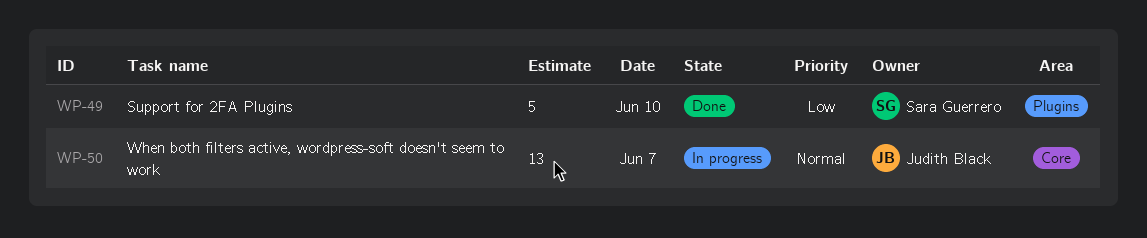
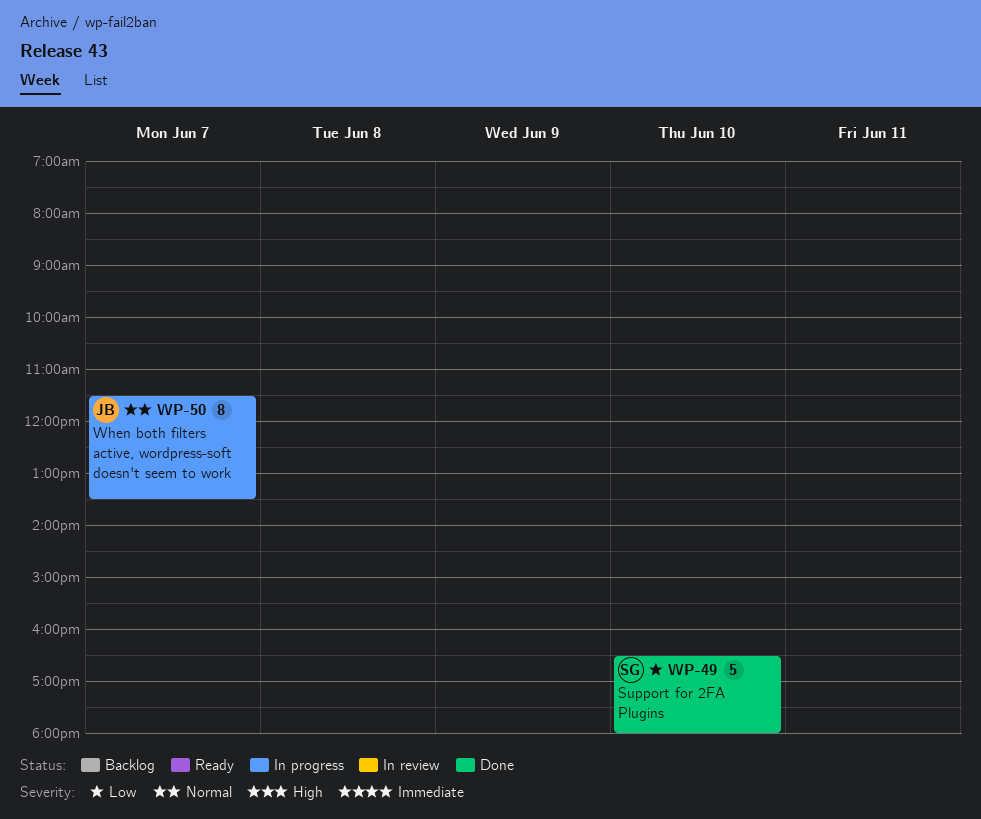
WP-50, estimate: 13 -> 8

